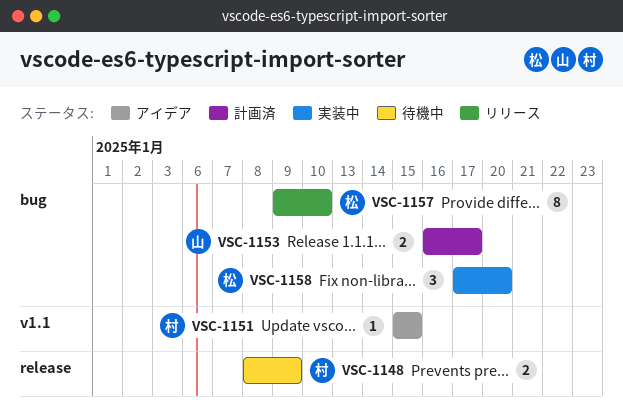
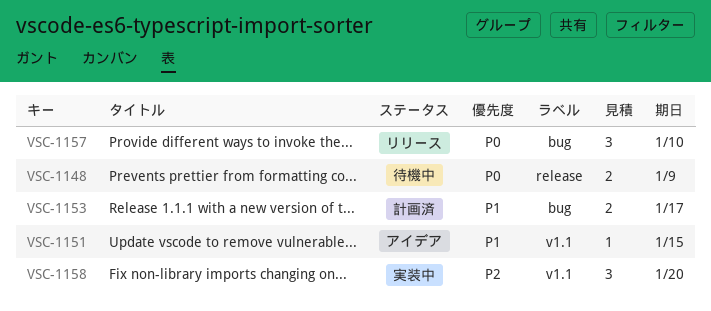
VSC-1157, estimate: 8 -> 3
VSC-1158, label: bug -> v1.1

